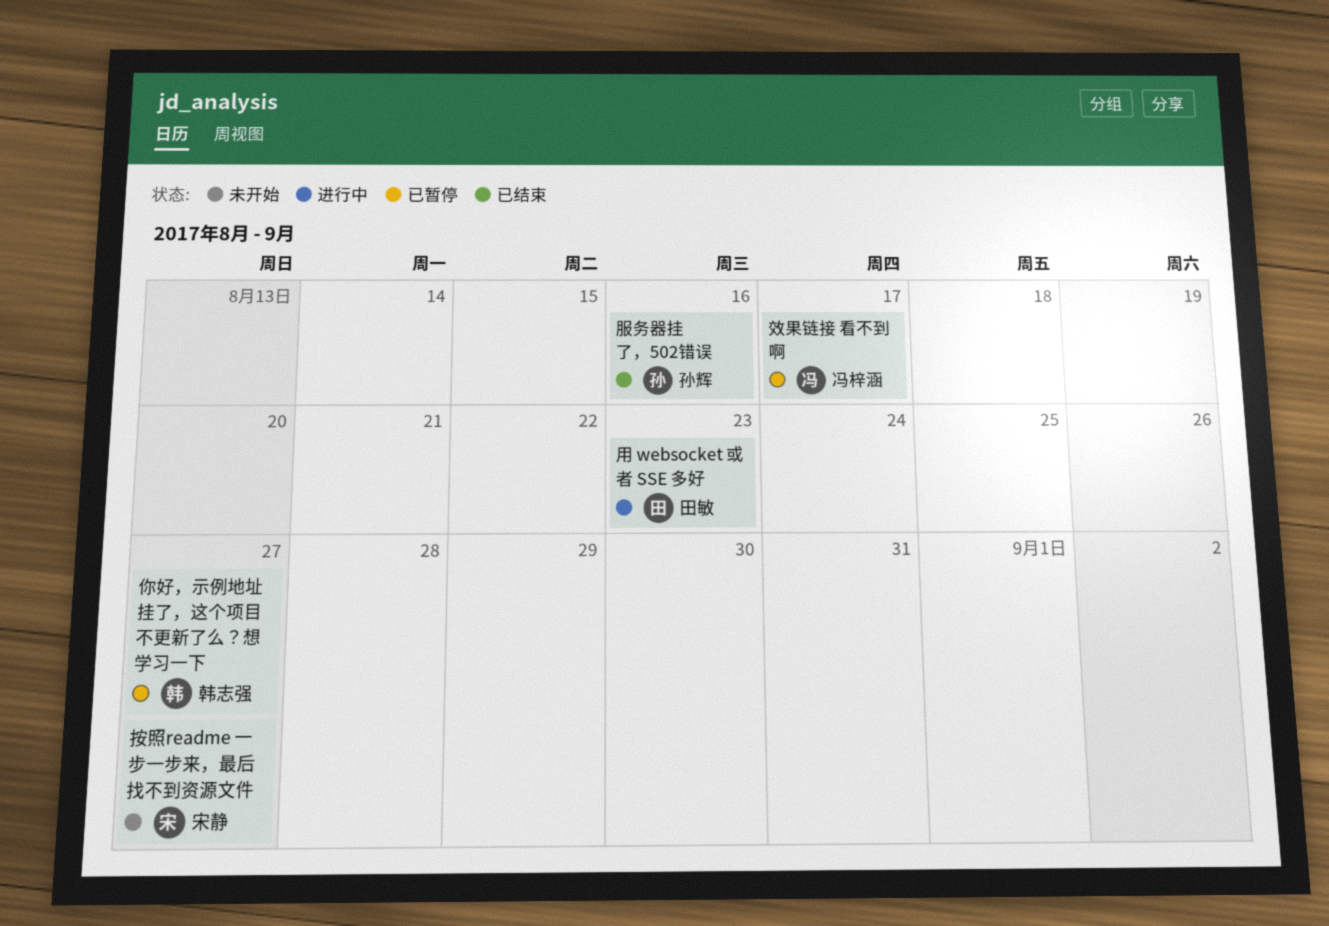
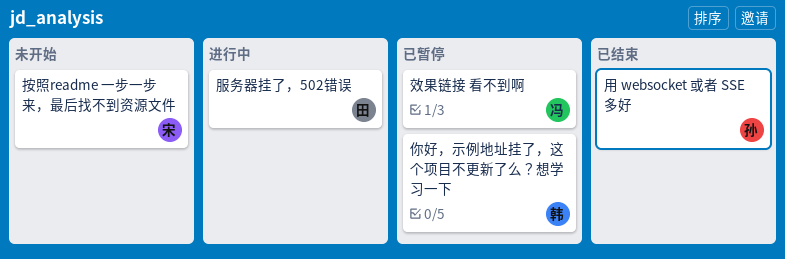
服务器挂了，502错误, status: 已结束 -> 进行中
服务器挂了，502错误, owner: 孙辉 -> 田敏
用 websocket 或者 SSE 多好, status: 进行中 -> 已结束
用 websocket 或者 SSE 多好, owner: 田敏 -> 孙辉

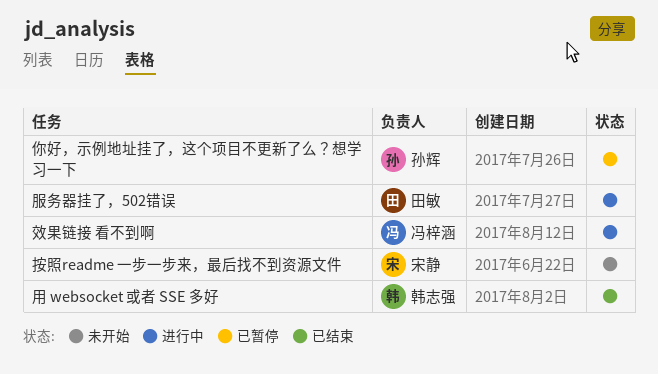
你好，示例地址挂了，这个项目不更新了么？想学习一下, owner: 韩志强 -> 孙辉
效果链接 看不到啊, status: 已暂停 -> 进行中
用 websocket 或者 SSE 多好, owner: 孙辉 -> 韩志强

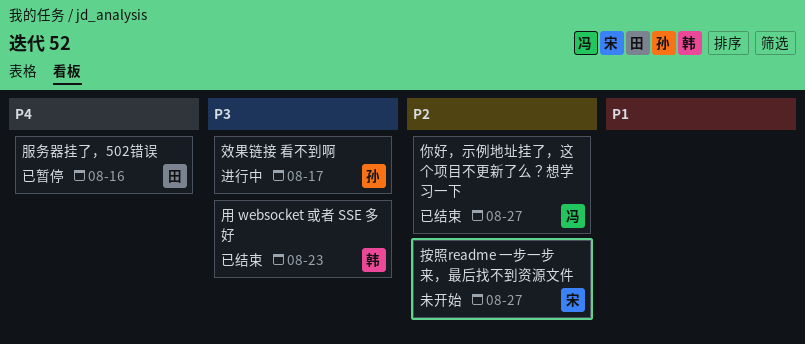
你好，示例地址挂了，这个项目不更新了么？想学习一下, status: 已暂停 -> 已结束
你好，示例地址挂了，这个项目不更新了么？想学习一下, owner: 孙辉 -> 冯梓涵
效果链接 看不到啊, owner: 冯梓涵 -> 孙辉
服务器挂了，502错误, status: 进行中 -> 已暂停

